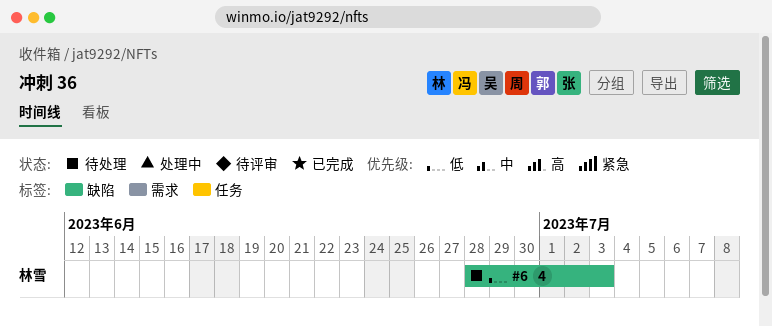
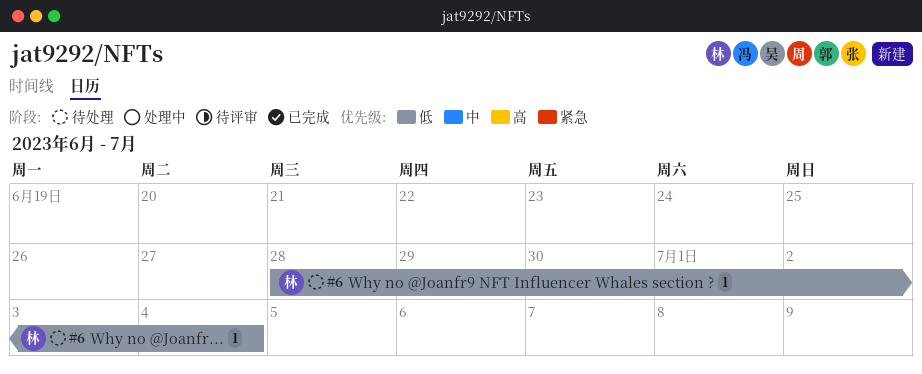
#6, estimate: 4 -> 1
#6, due: Jul 3 -> Jul 4

